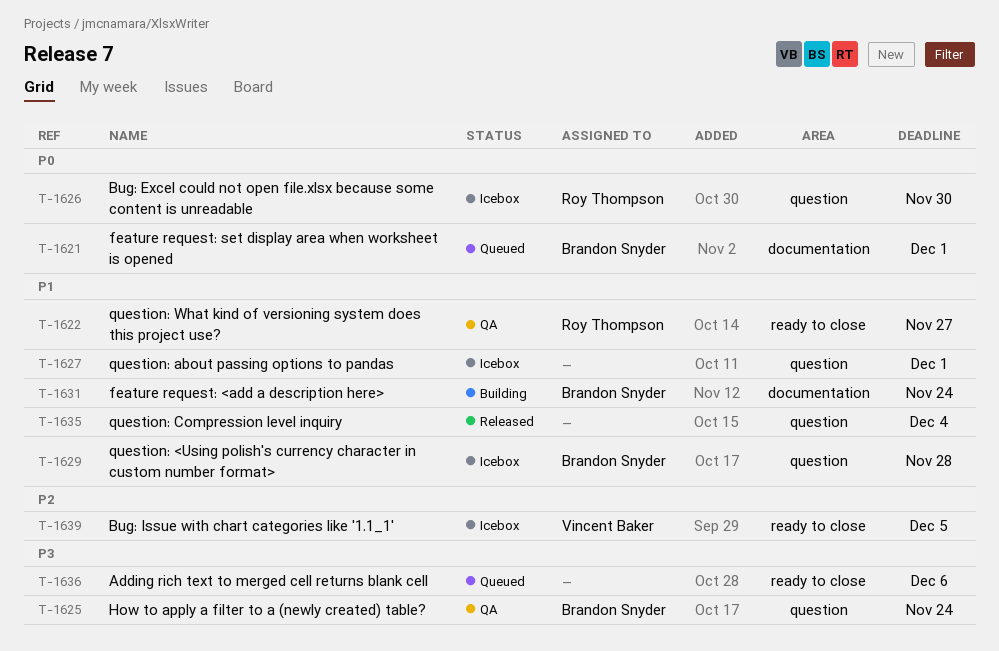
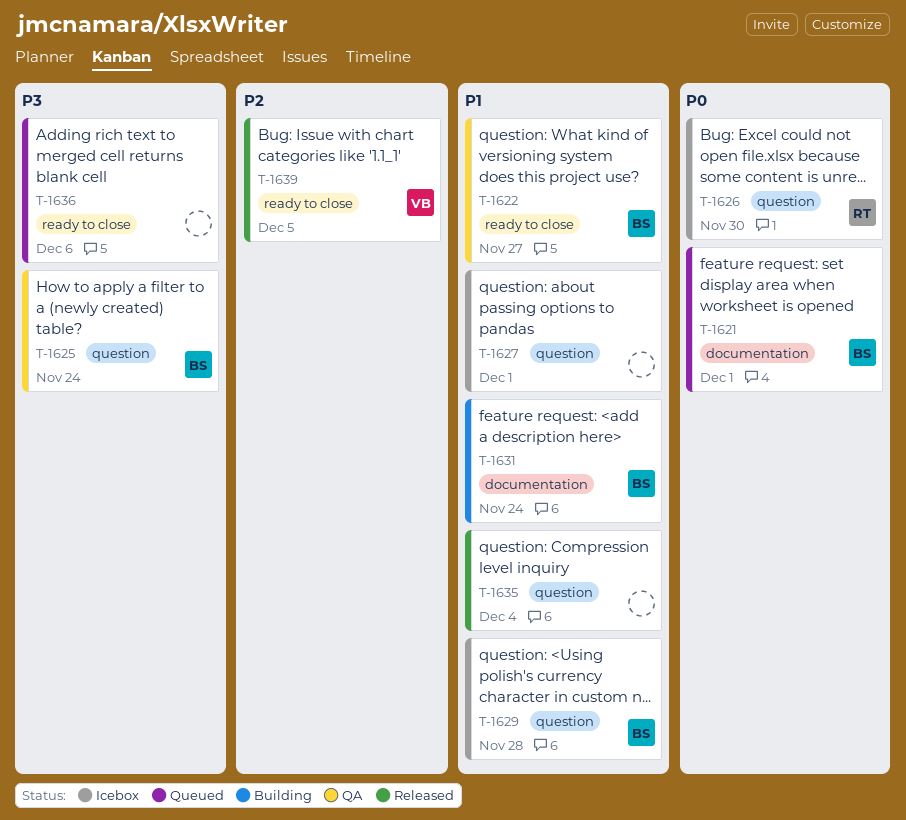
T-1622, owner: Roy Thompson -> Brandon Snyder
T-1639, status: Icebox -> Released

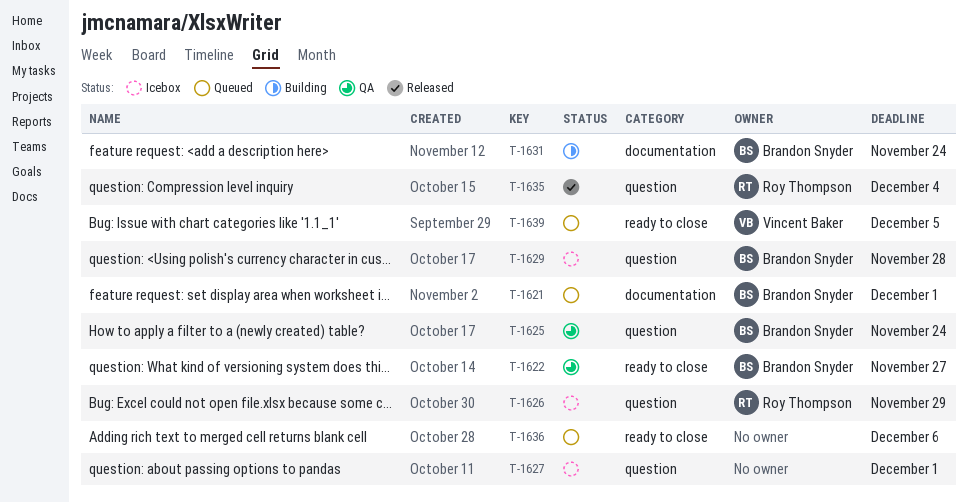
T-1626, due: Nov 30 -> Nov 29
T-1635, owner: none -> Roy Thompson
T-1639, status: Released -> Queued

